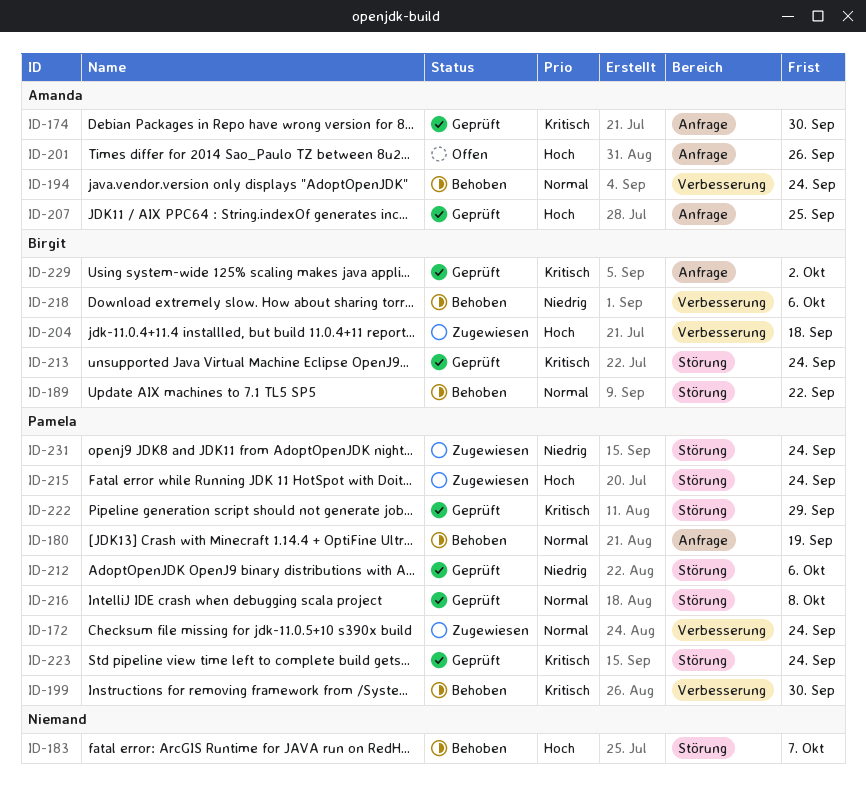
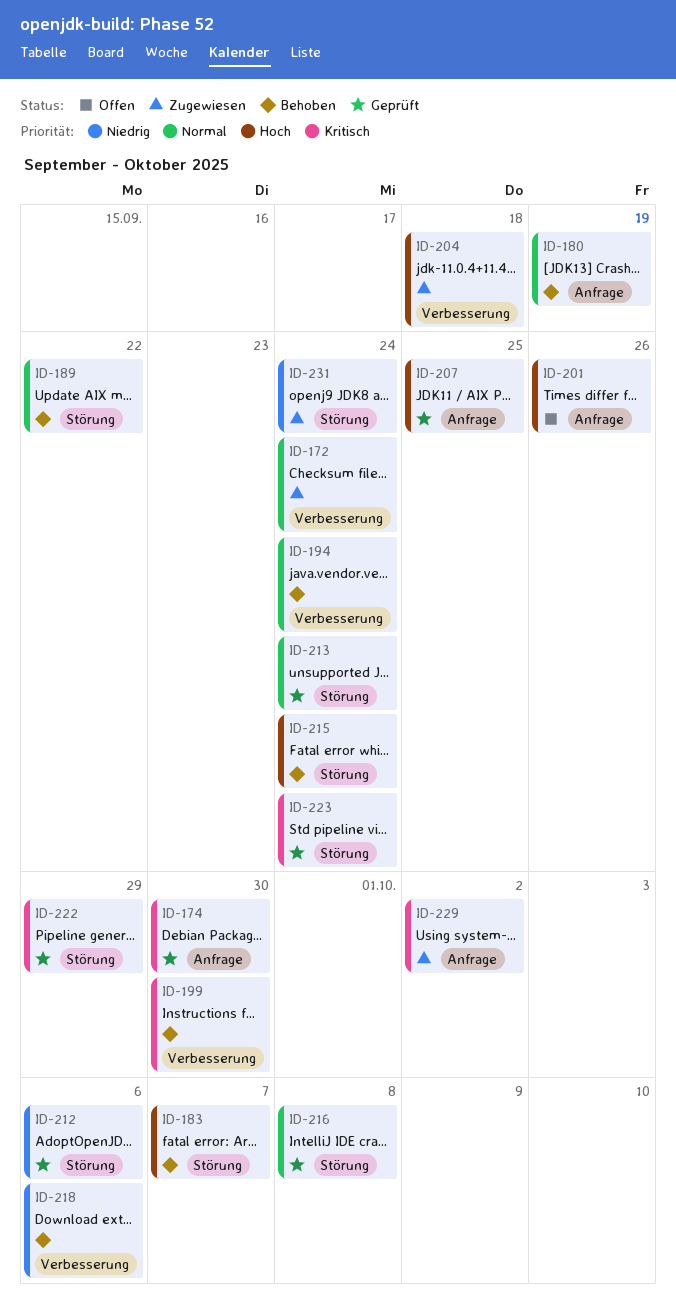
ID-213, priority: Kritisch -> Normal
ID-215, status: Zugewiesen -> Behoben
ID-229, status: Geprüft -> Zugewiesen

